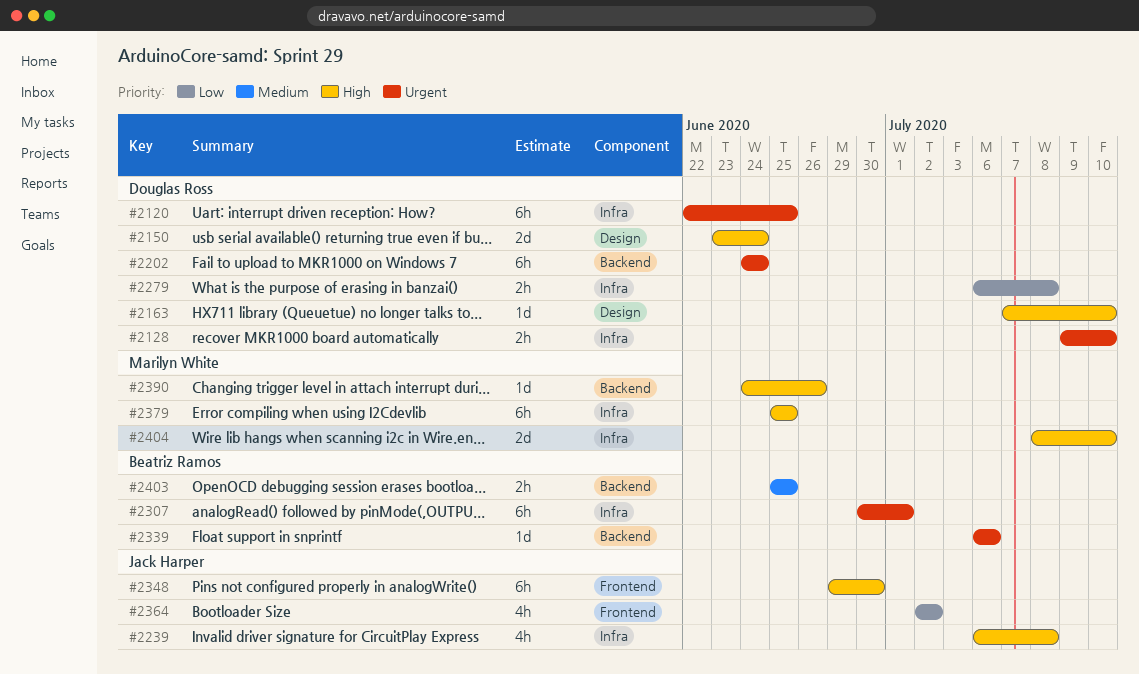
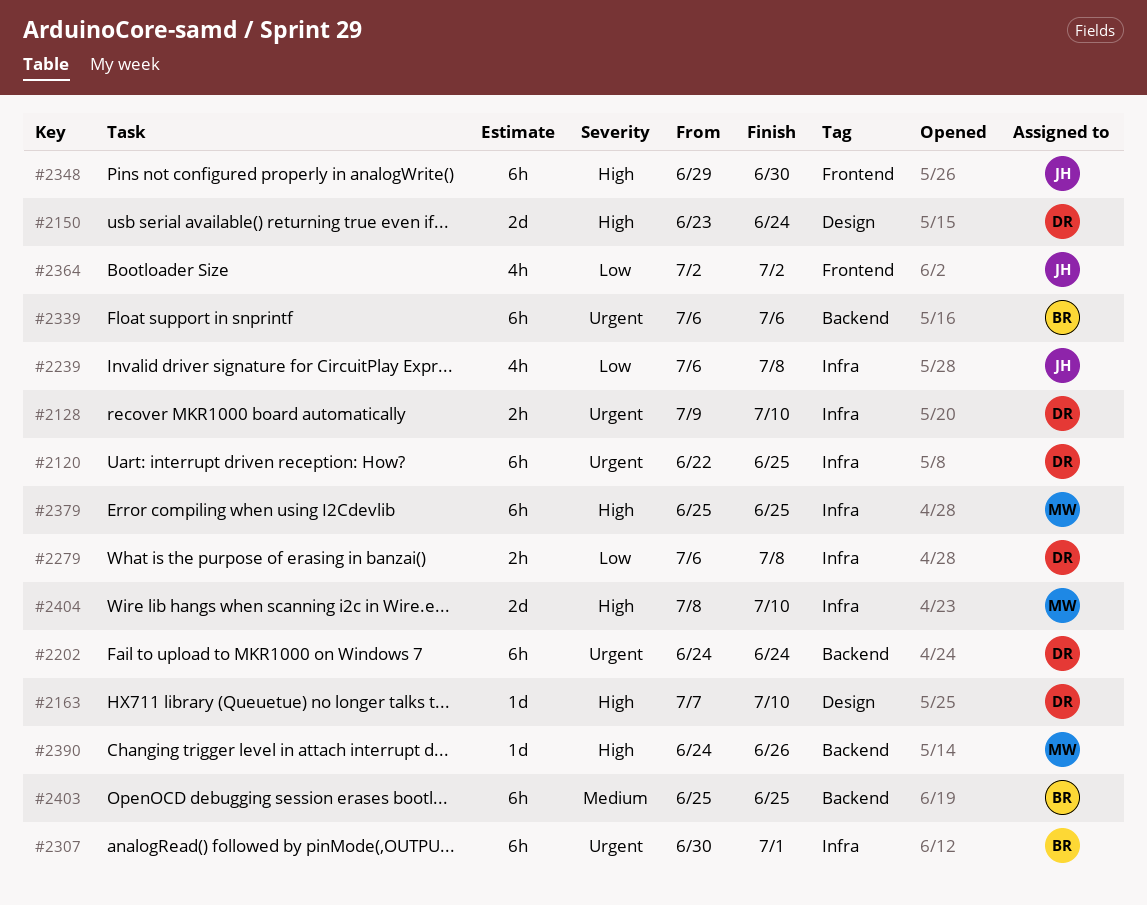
#2239, priority: High -> Low
#2339, estimate: 1d -> 6h
#2403, estimate: 2h -> 6h

